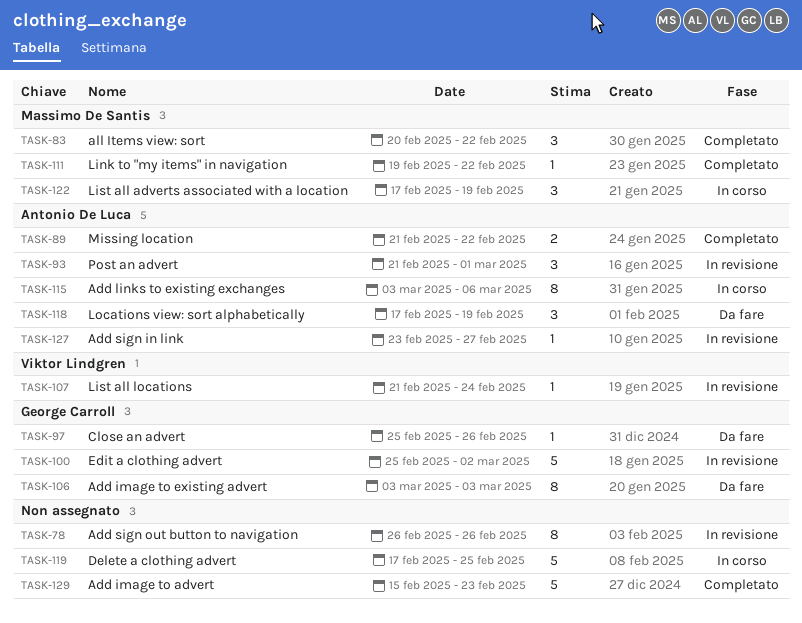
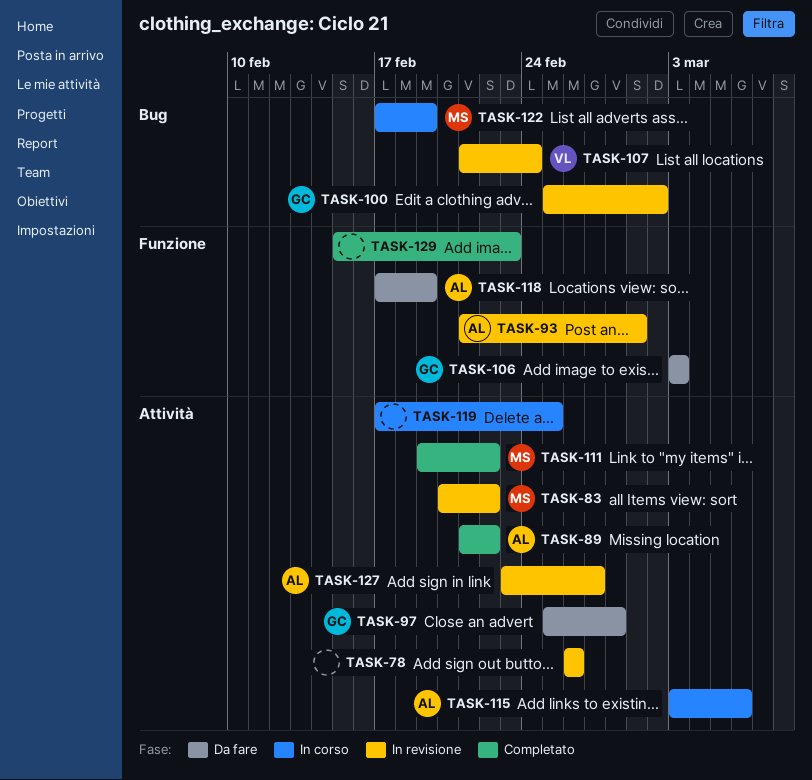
TASK-83, status: Completato -> In revisione
TASK-97, due: Feb 26 -> Feb 28

